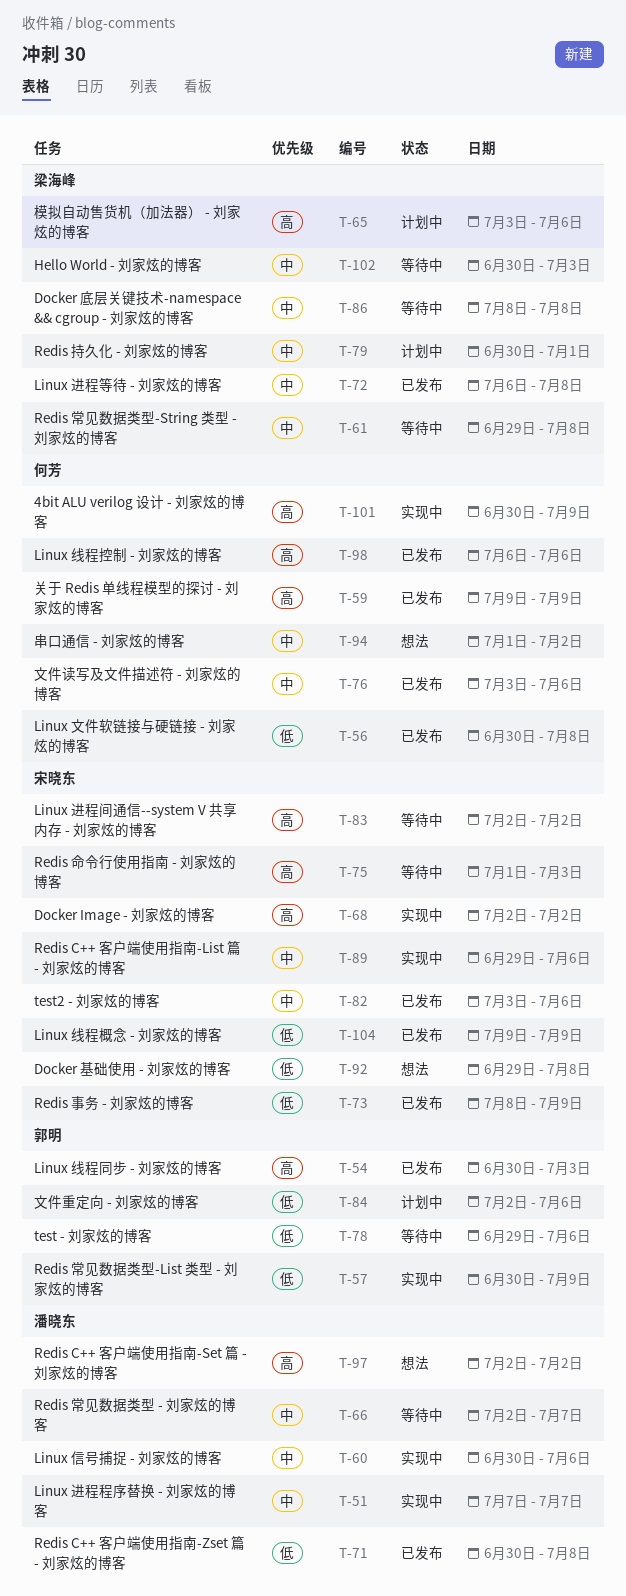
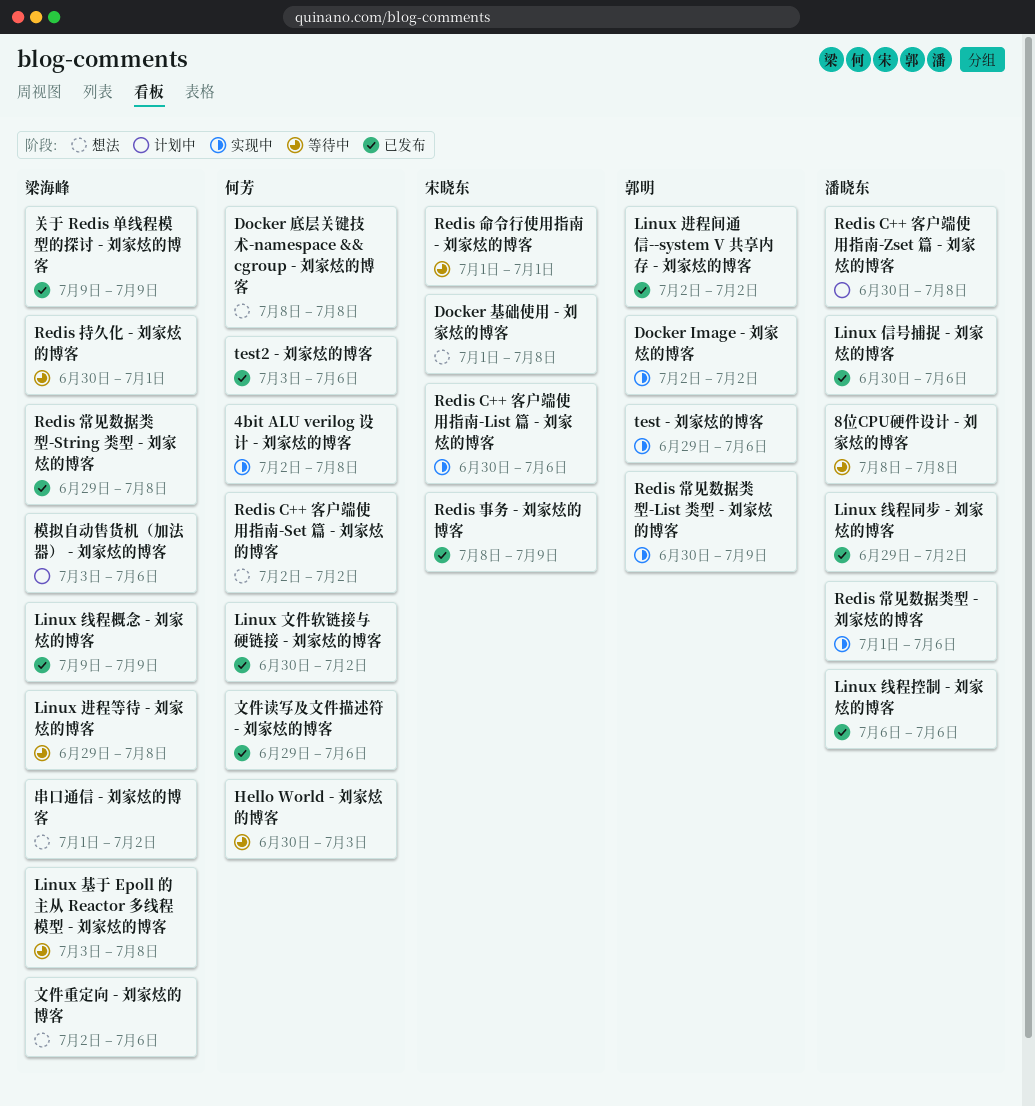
4bit ALU verilog 设计 - 刘家炫的博客, start: Jun 30 -> Jul 2
4bit ALU verilog 设计 - 刘家炫的博客, due: Jul 9 -> Jul 8
8位CPU硬件设计 - 刘家炫的博客: none -> present
Docker Image - 刘家炫的博客, owner: 宋晓东 -> 郭明
Docker 基础使用 - 刘家炫的博客, start: Jun 29 -> Jul 1
Docker 底层关键技术-namespace && cgroup - 刘家炫的博客, status: 等待中 -> 想法
Docker 底层关键技术-namespace && cgroup - 刘家炫的博客, owner: 梁海峰 -> 何芳
Hello World - 刘家炫的博客, owner: 梁海峰 -> 何芳
Linux 信号捕捉 - 刘家炫的博客, status: 实现中 -> 已发布
Linux 基于 Epoll 的主从 Reactor 多线程模型 - 刘家炫的博客: none -> present
Linux 文件软链接与硬链接 - 刘家炫的博客, due: Jul 8 -> Jul 2
Linux 线程同步 - 刘家炫的博客, owner: 郭明 -> 潘晓东
Linux 线程同步 - 刘家炫的博客, start: Jun 30 -> Jun 29
Linux 线程同步 - 刘家炫的博客, due: Jul 3 -> Jul 2
Linux 线程控制 - 刘家炫的博客, owner: 何芳 -> 潘晓东
Linux 线程概念 - 刘家炫的博客, owner: 宋晓东 -> 梁海峰
Linux 进程程序替换 - 刘家炫的博客: present -> none
Linux 进程等待 - 刘家炫的博客, status: 已发布 -> 等待中
Linux 进程等待 - 刘家炫的博客, start: Jul 6 -> Jun 29
Linux 进程间通信--system V 共享内存 - 刘家炫的博客, status: 等待中 -> 已发布
Linux 进程间通信--system V 共享内存 - 刘家炫的博客, owner: 宋晓东 -> 郭明
Redis C++ 客户端使用指南-List 篇 - 刘家炫的博客, start: Jun 29 -> Jun 30
Redis C++ 客户端使用指南-Set 篇 - 刘家炫的博客, owner: 潘晓东 -> 何芳
Redis C++ 客户端使用指南-Zset 篇 - 刘家炫的博客, status: 已发布 -> 计划中
Redis 命令行使用指南 - 刘家炫的博客, due: Jul 3 -> Jul 1
Redis 常见数据类型 - 刘家炫的博客, status: 等待中 -> 实现中
Redis 常见数据类型 - 刘家炫的博客, start: Jul 2 -> Jul 1
Redis 常见数据类型 - 刘家炫的博客, due: Jul 7 -> Jul 6
Redis 常见数据类型-String 类型 - 刘家炫的博客, status: 等待中 -> 已发布
Redis 持久化 - 刘家炫的博客, status: 计划中 -> 等待中
test - 刘家炫的博客, status: 等待中 -> 实现中
test2 - 刘家炫的博客, owner: 宋晓东 -> 何芳
串口通信 - 刘家炫的博客, owner: 何芳 -> 梁海峰
关于 Redis 单线程模型的探讨 - 刘家炫的博客, owner: 何芳 -> 梁海峰
文件读写及文件描述符 - 刘家炫的博客, start: Jul 3 -> Jun 29
文件重定向 - 刘家炫的博客, status: 计划中 -> 想法
文件重定向 - 刘家炫的博客, owner: 郭明 -> 梁海峰

